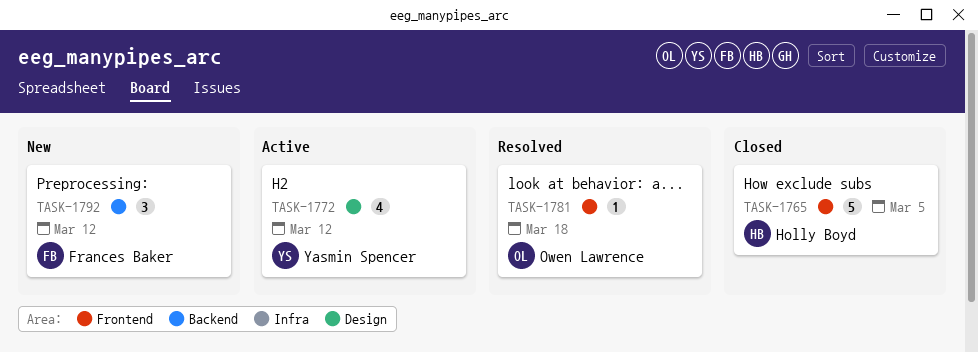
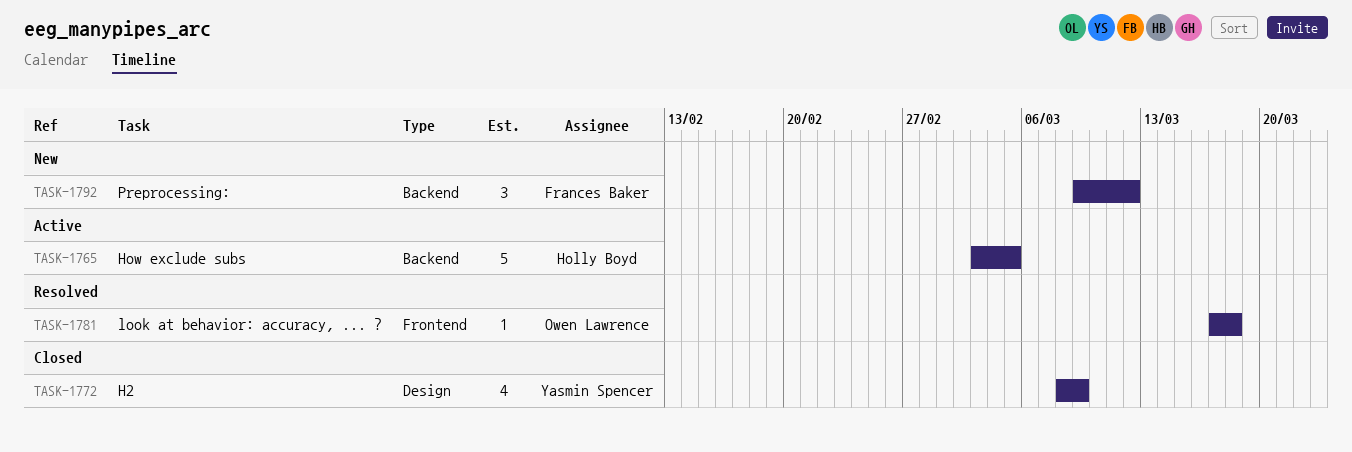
TASK-1765, status: Closed -> Active
TASK-1765, label: Frontend -> Backend
TASK-1772, status: Active -> Closed
TASK-1772, due: Mar 12 -> Mar 9

